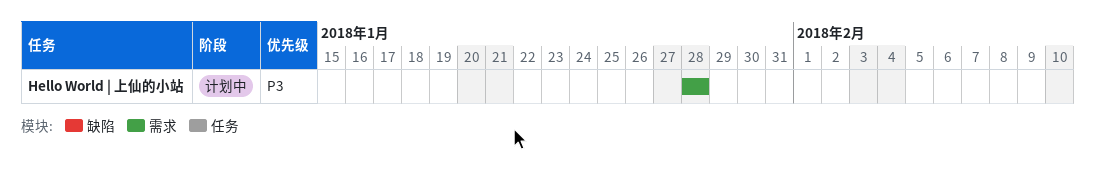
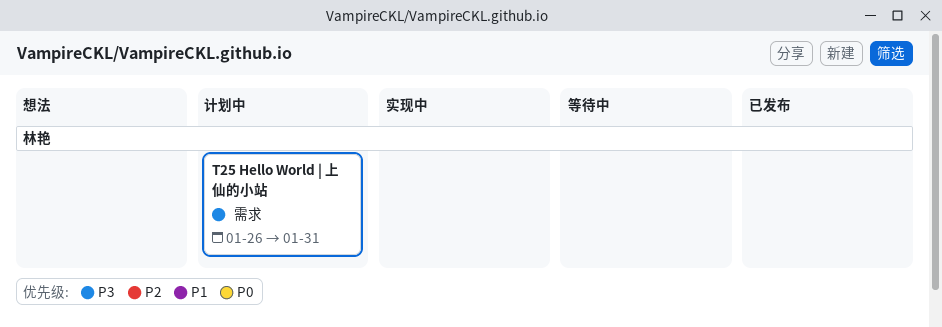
Hello World | 上仙的小站, start: Jan 28 -> Jan 26
Hello World | 上仙的小站, due: Jan 28 -> Jan 31

